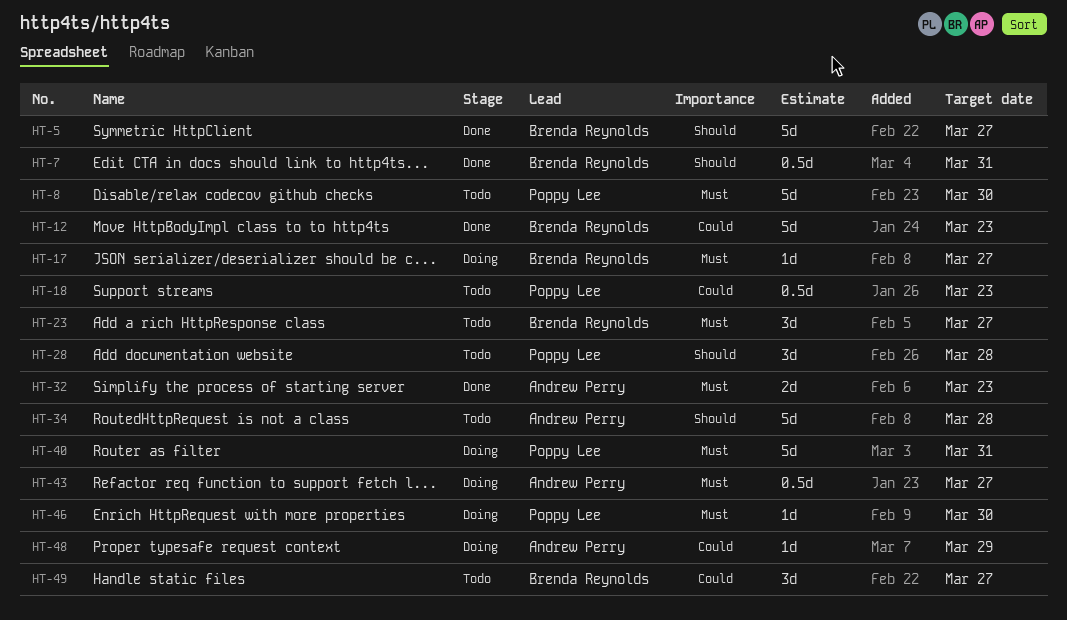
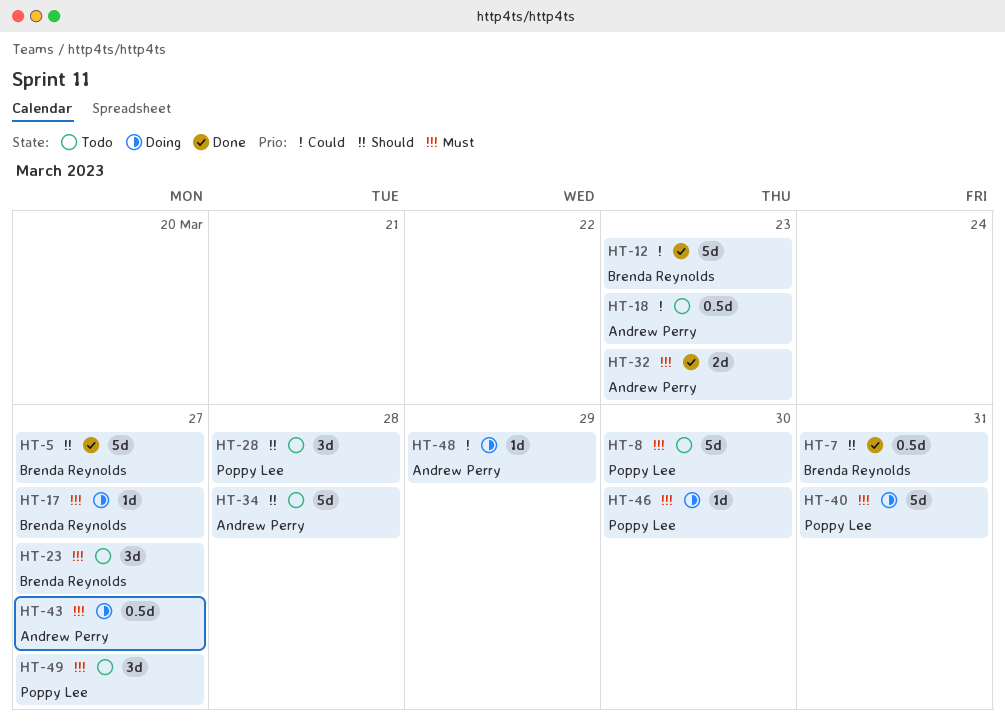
HT-18, owner: Poppy Lee -> Andrew Perry
HT-49, owner: Brenda Reynolds -> Poppy Lee
HT-49, priority: Could -> Must

